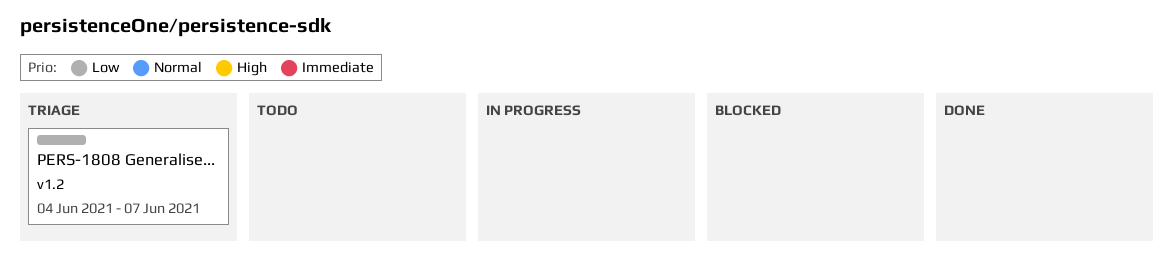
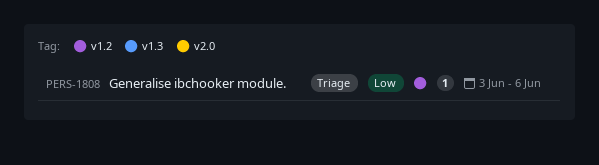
PERS-1808, start: Jun 4 -> Jun 3
PERS-1808, due: Jun 7 -> Jun 6

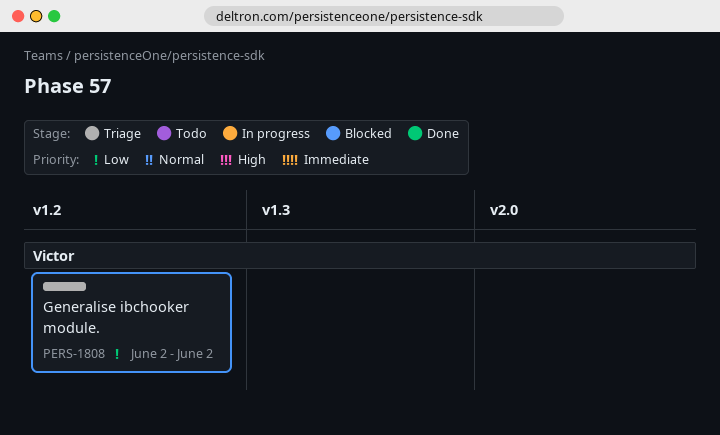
PERS-1808, start: Jun 3 -> Jun 2
PERS-1808, due: Jun 6 -> Jun 2

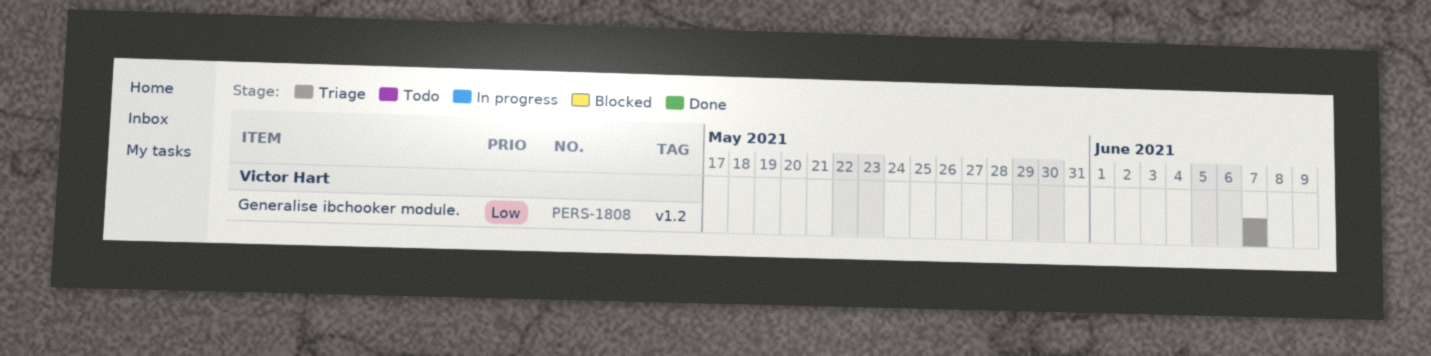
PERS-1808, start: Jun 2 -> Jun 7
PERS-1808, due: Jun 2 -> Jun 7

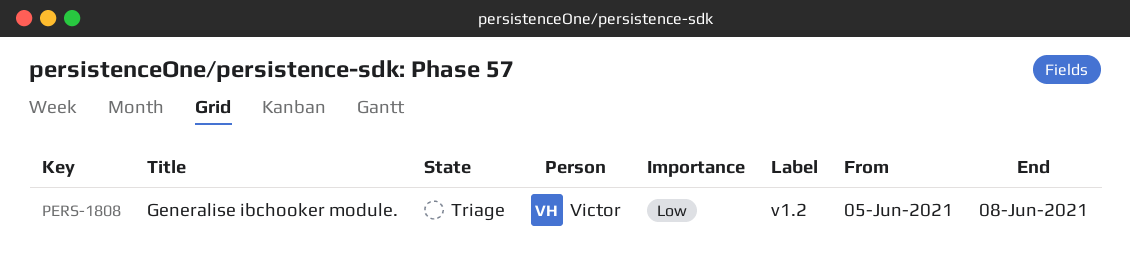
PERS-1808, start: Jun 7 -> Jun 5
PERS-1808, due: Jun 7 -> Jun 8

